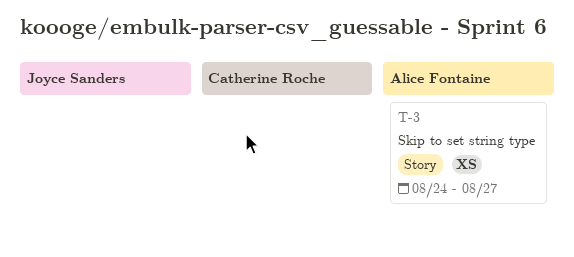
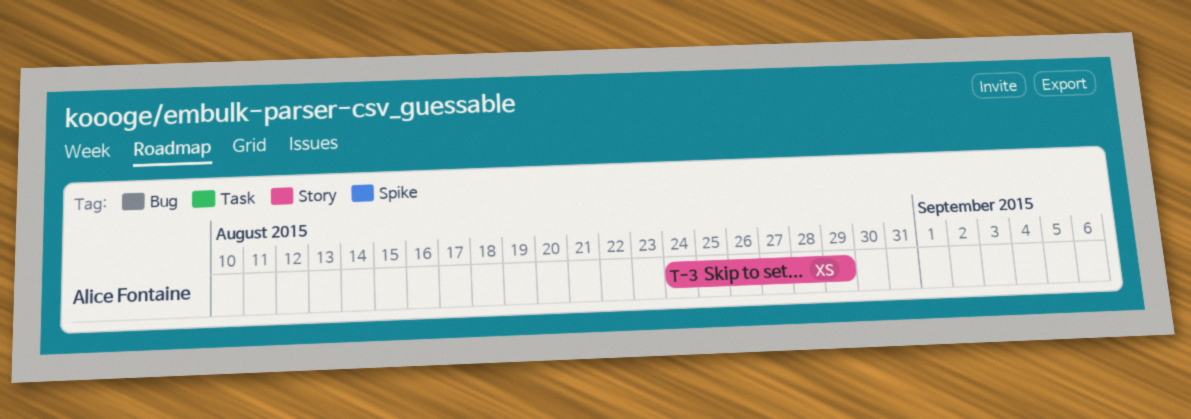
T-3, due: Aug 27 -> Aug 29

